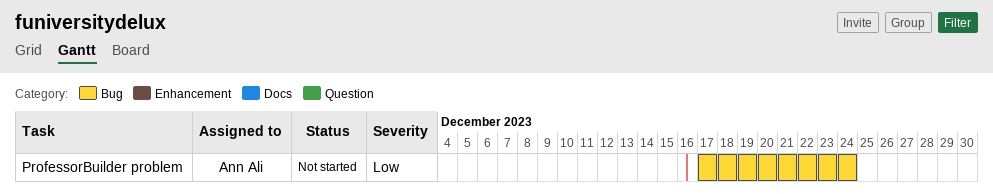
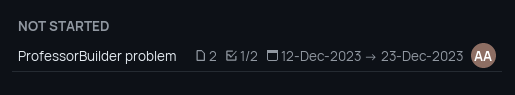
ProfessorBuilder problem, start: Dec 17 -> Dec 12
ProfessorBuilder problem, due: Dec 24 -> Dec 23

